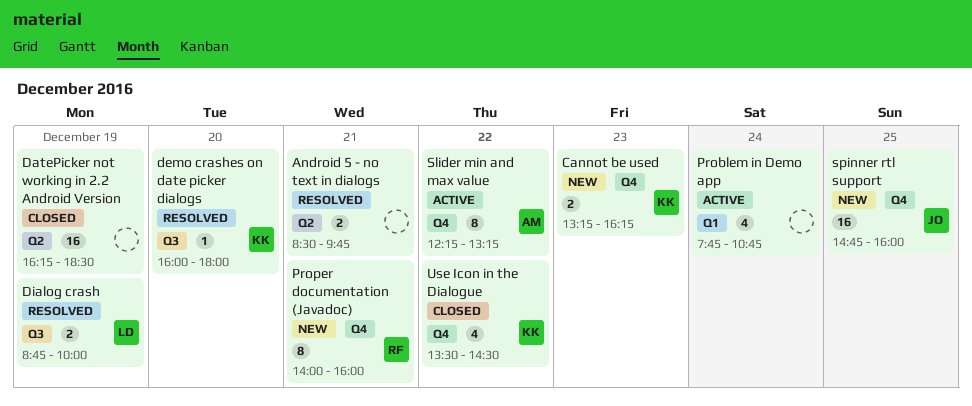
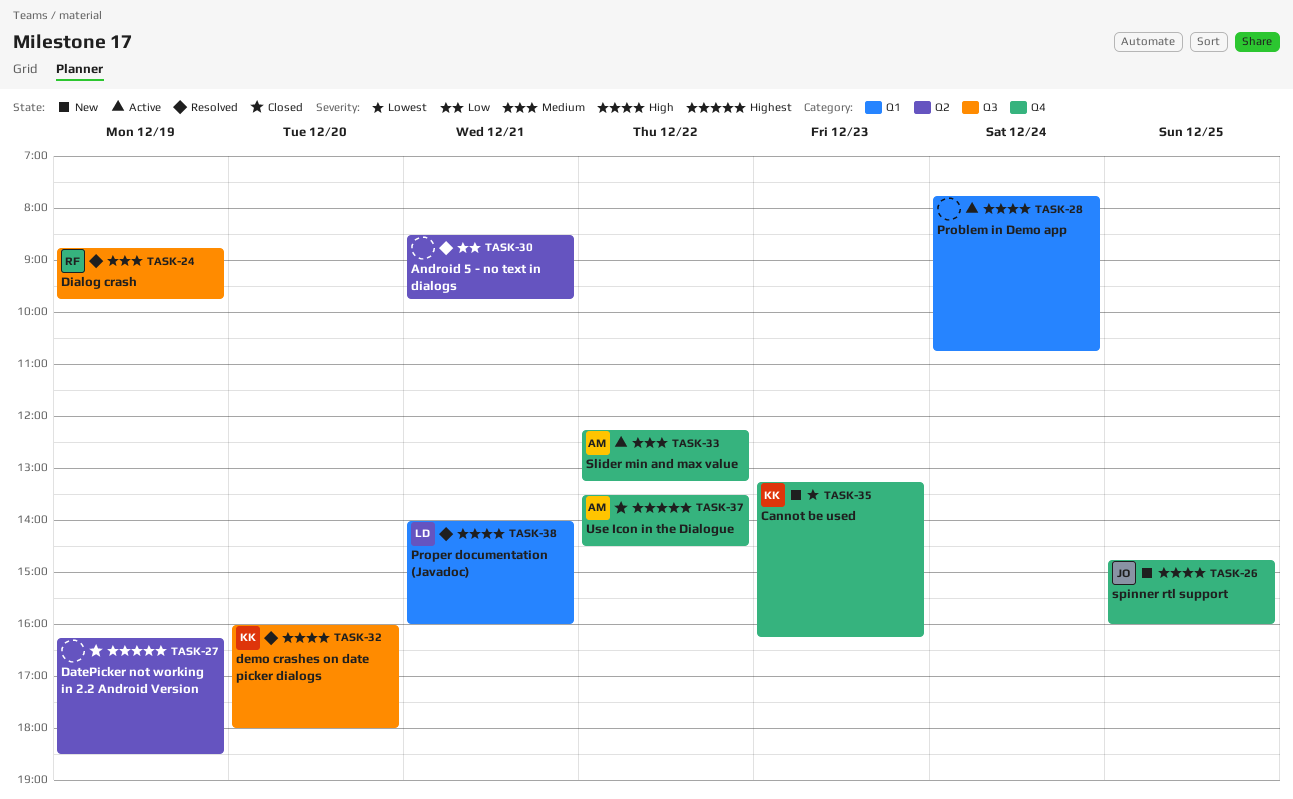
Dialog crash, owner: LD -> RF
Dialog crash, ends: 10:00 -> 09:45
Proper documentation (Javadoc), status: New -> Resolved
Proper documentation (Javadoc), owner: RF -> LD
Proper documentation (Javadoc), label: Q4 -> Q1
Use Icon in the Dialogue, owner: KK -> AM

